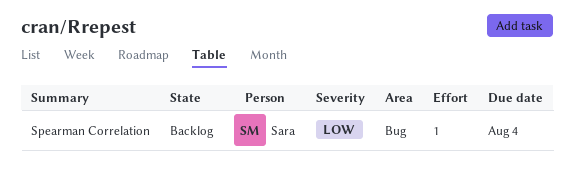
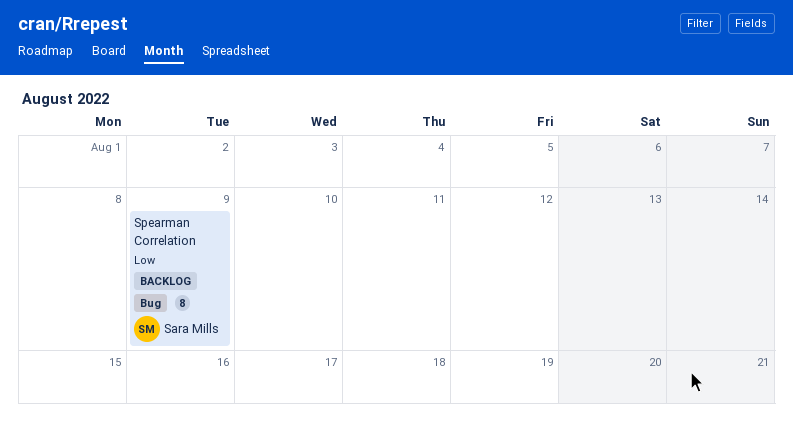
Spearman Correlation, estimate: 1 -> 8
Spearman Correlation, due: Aug 4 -> Aug 9

